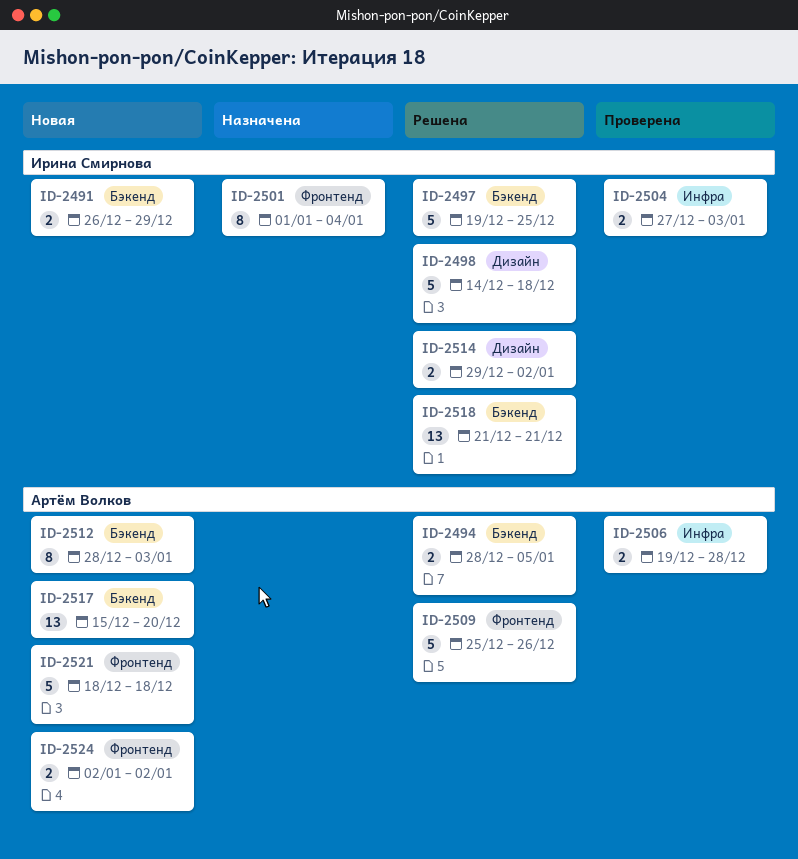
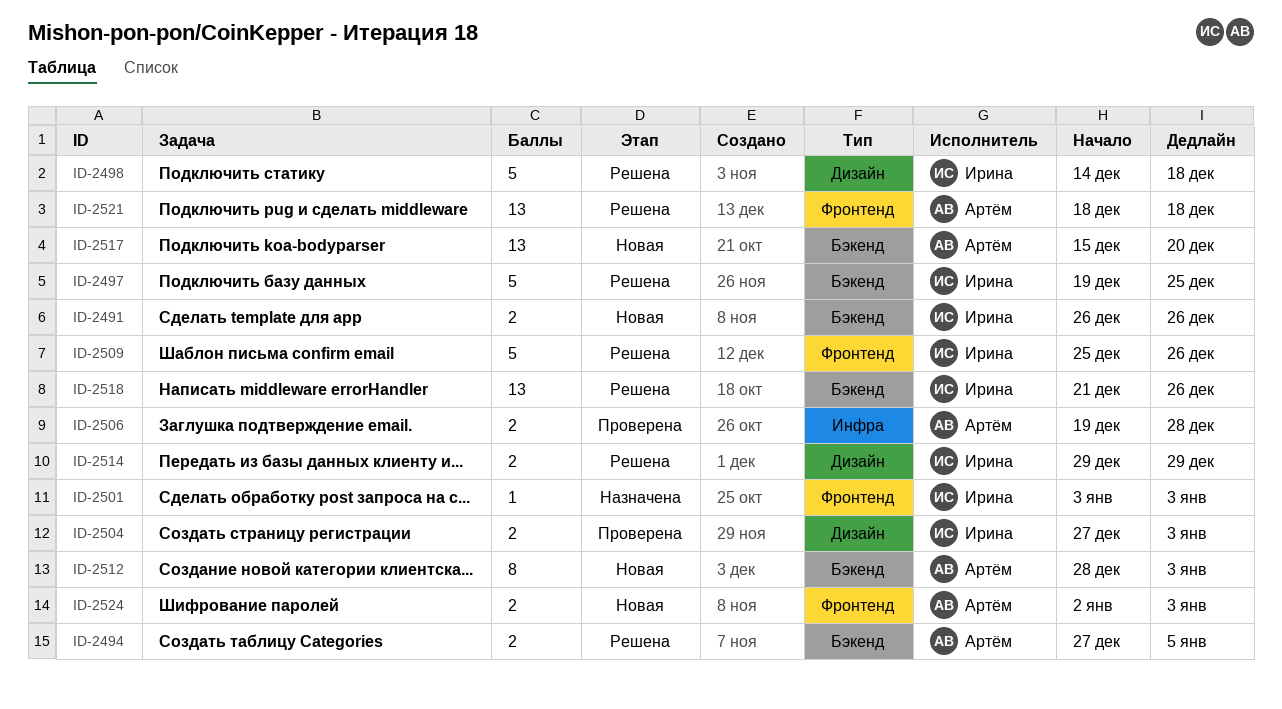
ID-2491, due: Dec 29 -> Dec 26
ID-2494, start: Dec 28 -> Dec 27
ID-2501, estimate: 8 -> 1
ID-2501, start: Jan 1 -> Jan 3
ID-2501, due: Jan 4 -> Jan 3
ID-2504, label: Инфра -> Дизайн
ID-2509, owner: Артём Волков -> Ирина Смирнова
ID-2514, due: Jan 2 -> Dec 29
ID-2518, due: Dec 21 -> Dec 26
ID-2521, status: Новая -> Решена
ID-2521, estimate: 5 -> 13
ID-2524, due: Jan 2 -> Jan 3

